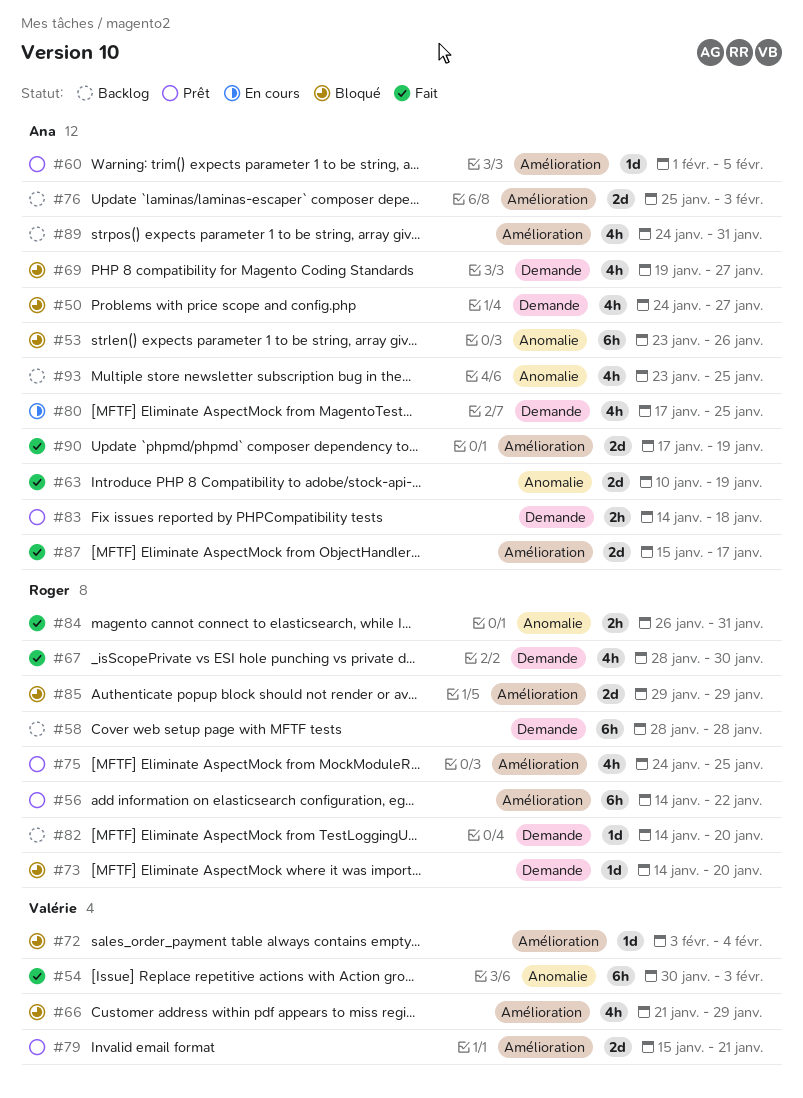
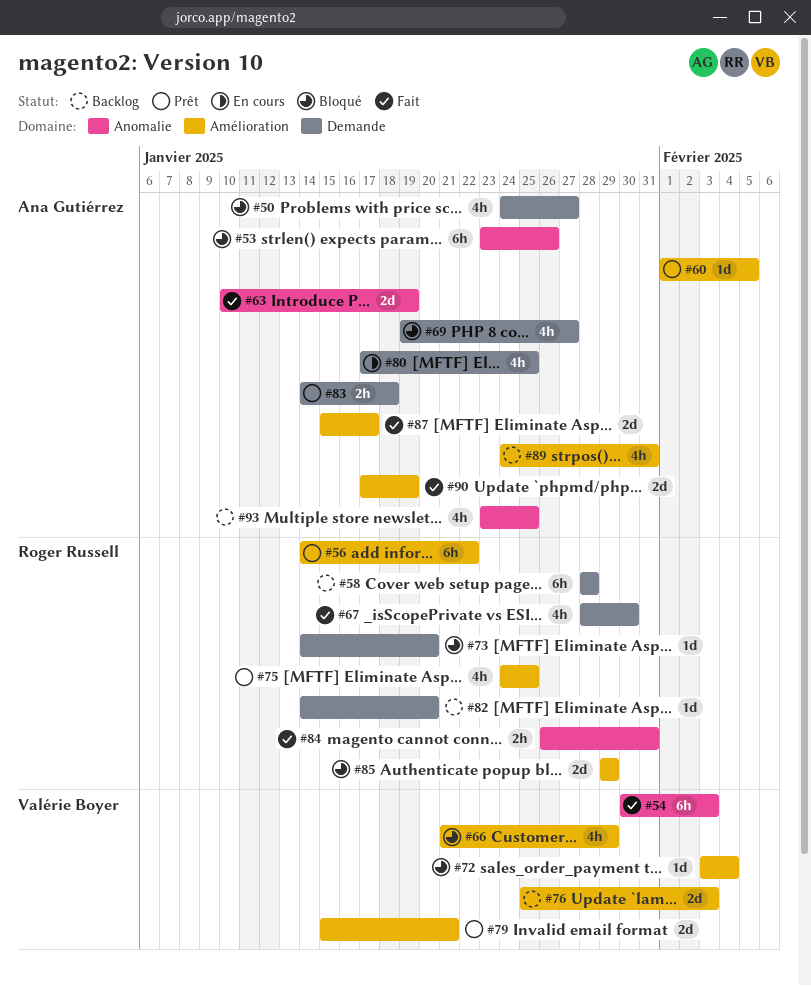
#76, owner: Ana Gutiérrez -> Valérie Boyer

